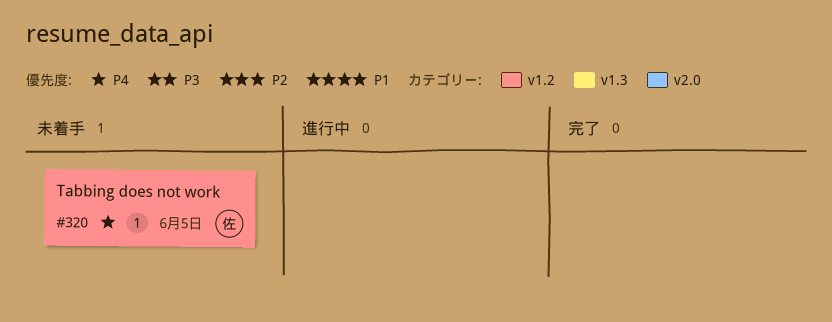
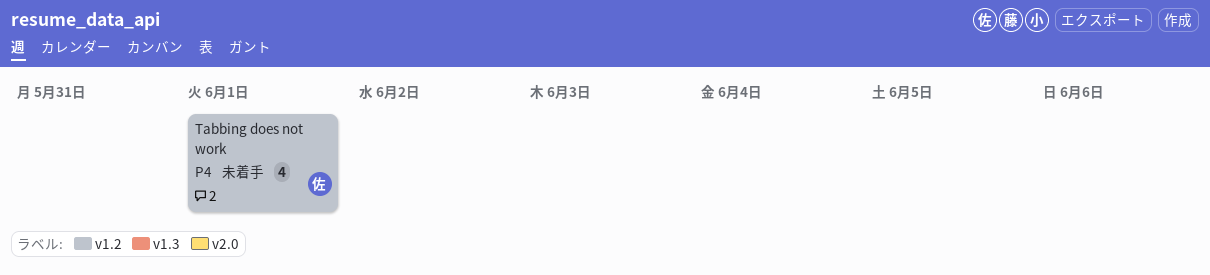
Tabbing does not work, estimate: 1 -> 4
Tabbing does not work, due: Jun 5 -> Jun 1

